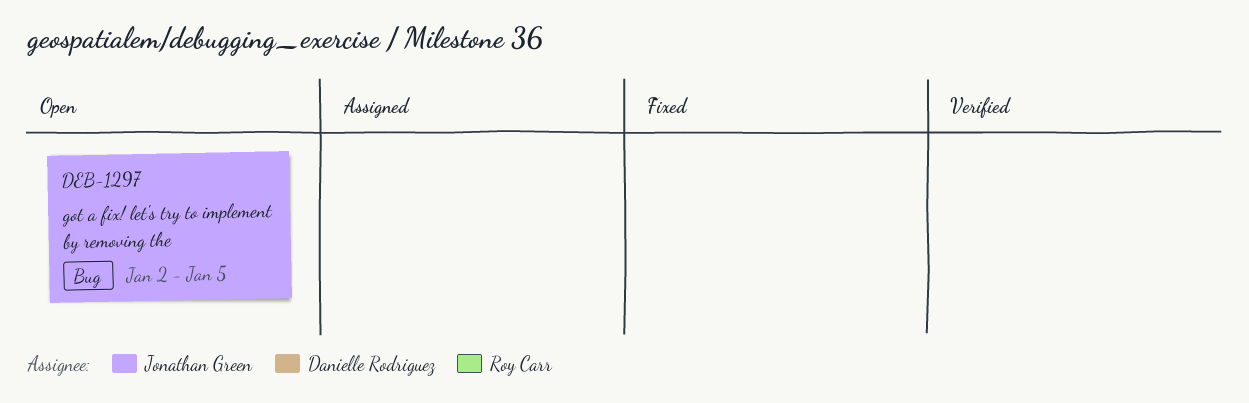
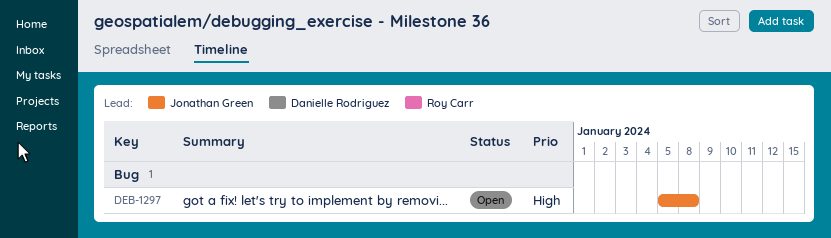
DEB-1297, start: Jan 2 -> Jan 5
DEB-1297, due: Jan 5 -> Jan 8

